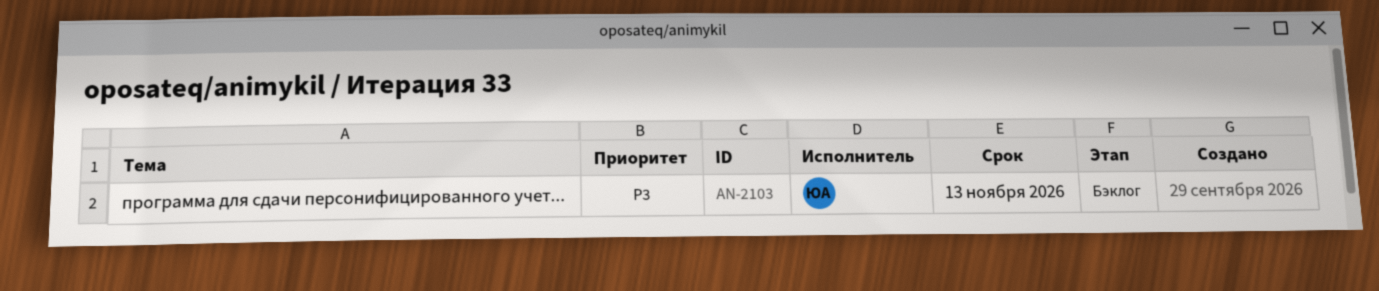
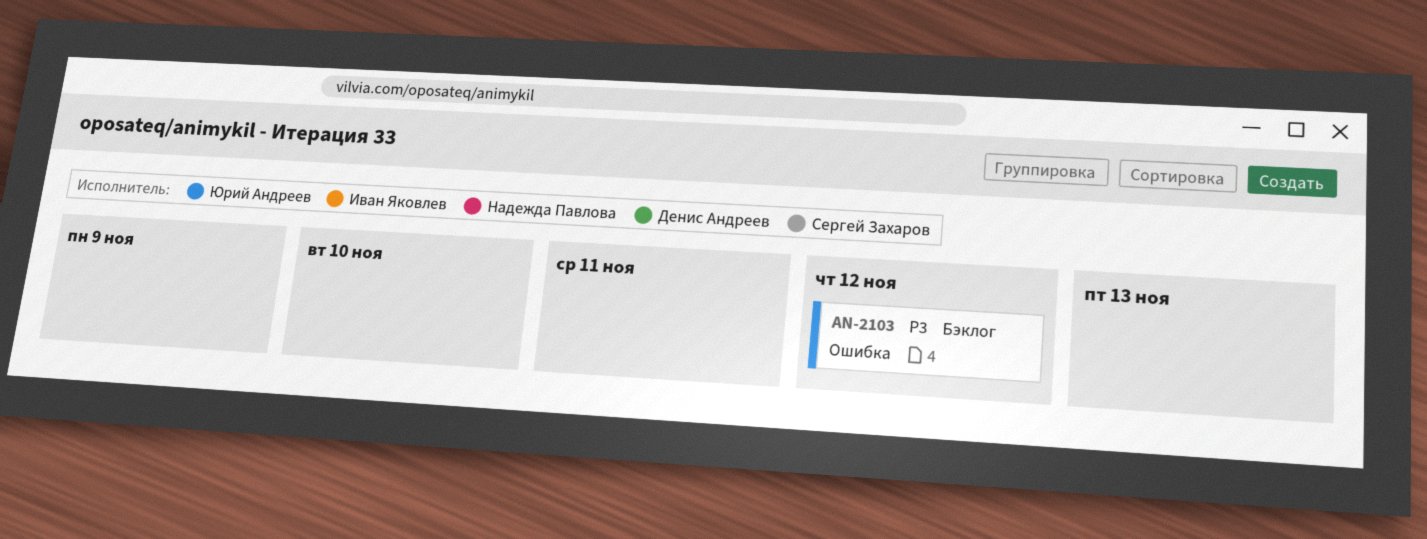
AN-2103, due: Nov 13 -> Nov 12

